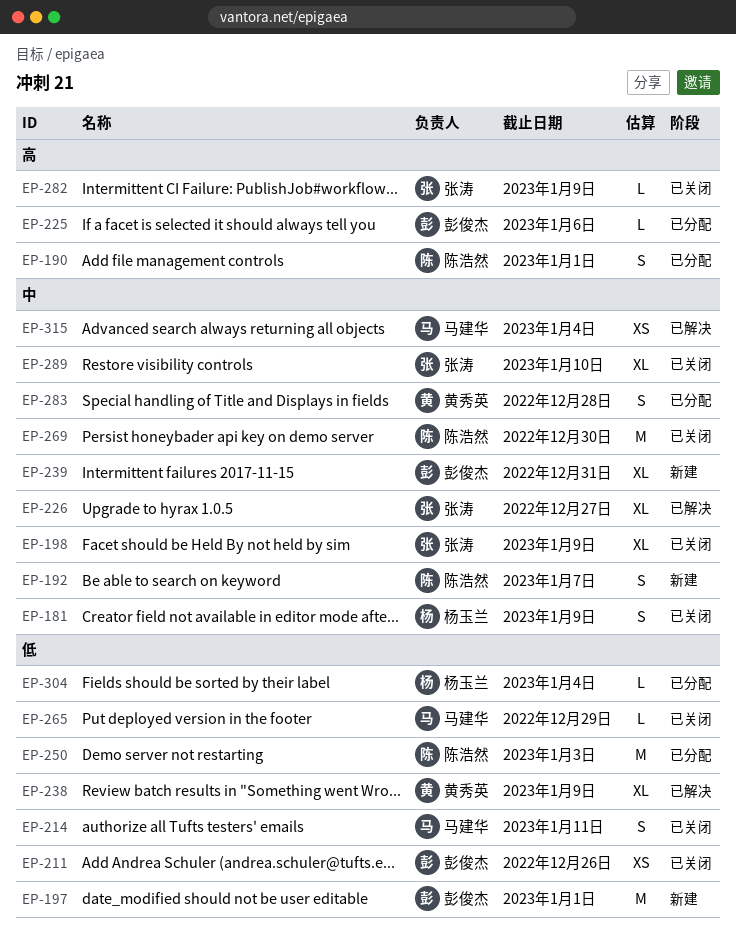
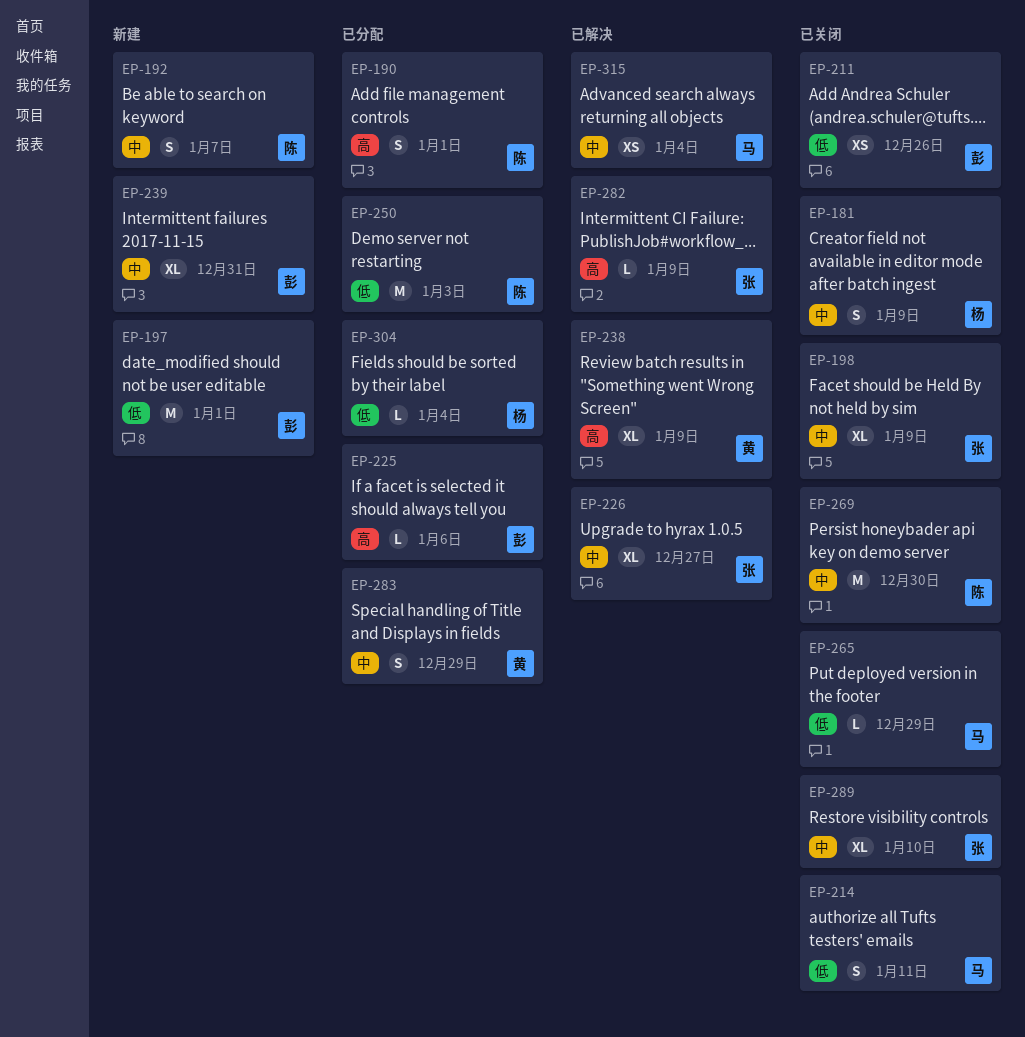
EP-238, priority: 低 -> 高
EP-282, status: 已关闭 -> 已解决
EP-283, due: Dec 28 -> Dec 29

